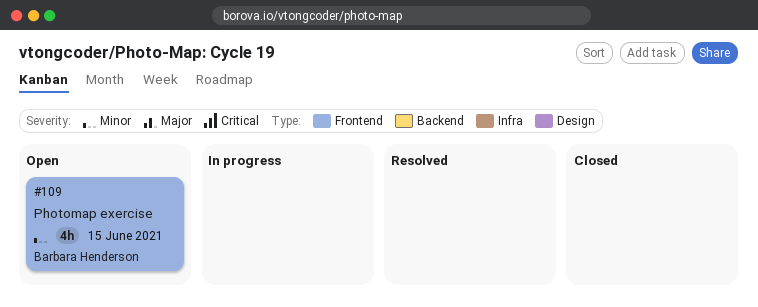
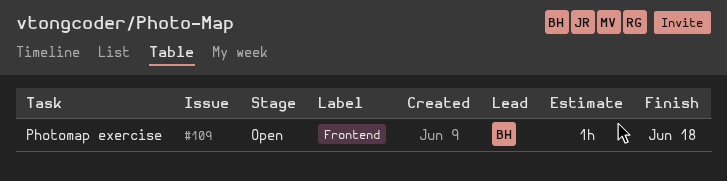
#109, estimate: 4h -> 1h
#109, due: Jun 15 -> Jun 18

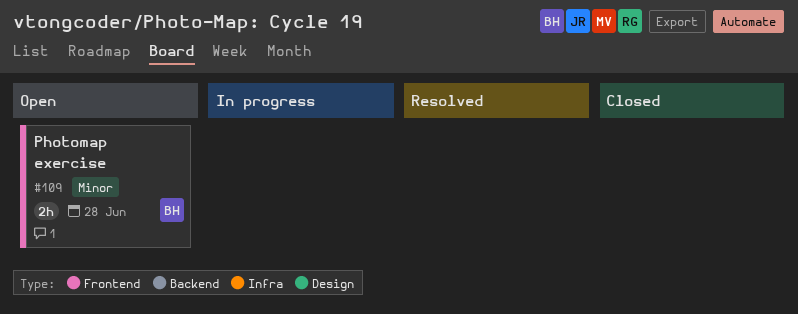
#109, estimate: 1h -> 2h
#109, due: Jun 18 -> Jun 28

